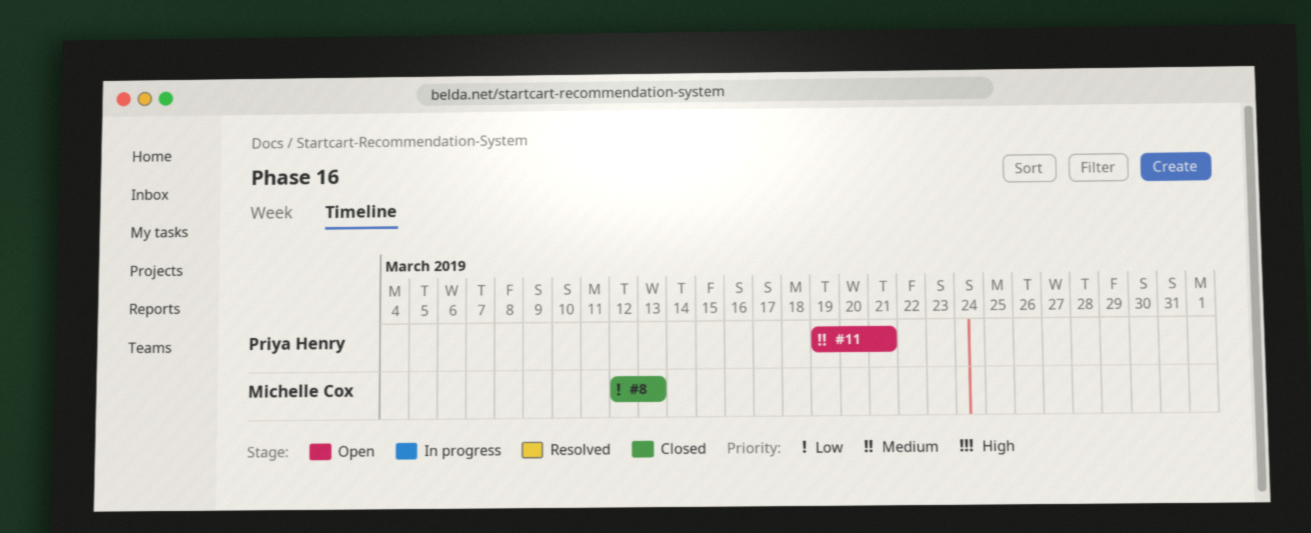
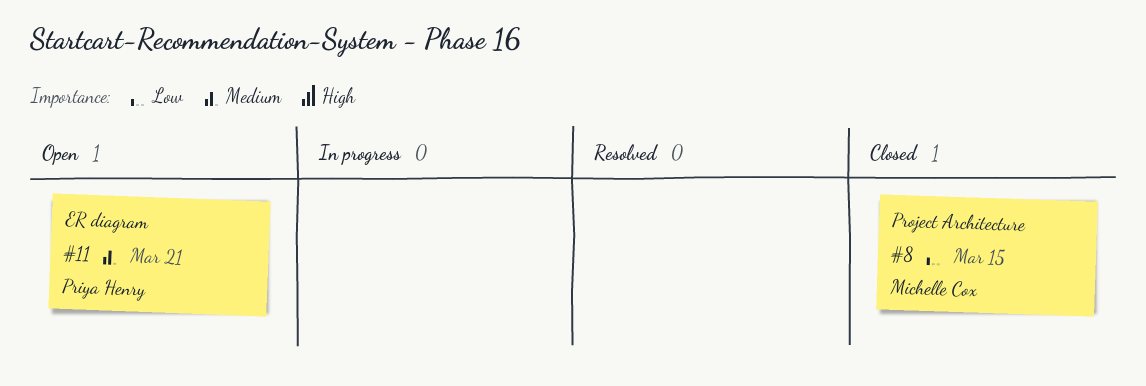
#8, due: Mar 13 -> Mar 15

